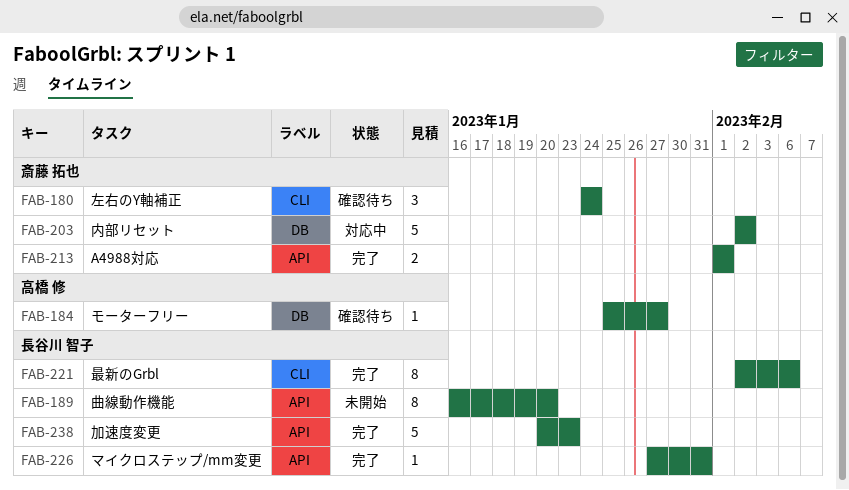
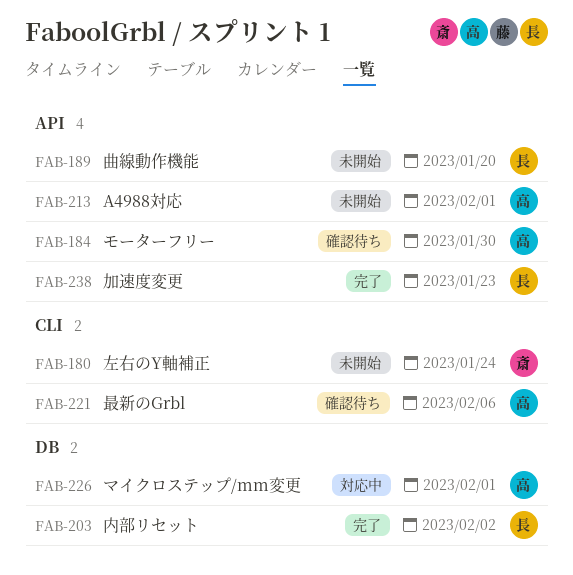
FAB-180, status: 確認待ち -> 未開始
FAB-184, label: DB -> API
FAB-184, due: Jan 27 -> Jan 30
FAB-203, status: 対応中 -> 完了
FAB-203, owner: 斎藤 拓也 -> 長谷川 智子
FAB-213, status: 完了 -> 未開始
FAB-213, owner: 斎藤 拓也 -> 高橋 修
FAB-221, status: 完了 -> 確認待ち
FAB-221, owner: 長谷川 智子 -> 高橋 修
FAB-226, status: 完了 -> 対応中
FAB-226, owner: 長谷川 智子 -> 高橋 修
FAB-226, label: API -> DB
FAB-226, due: Jan 31 -> Feb 1

